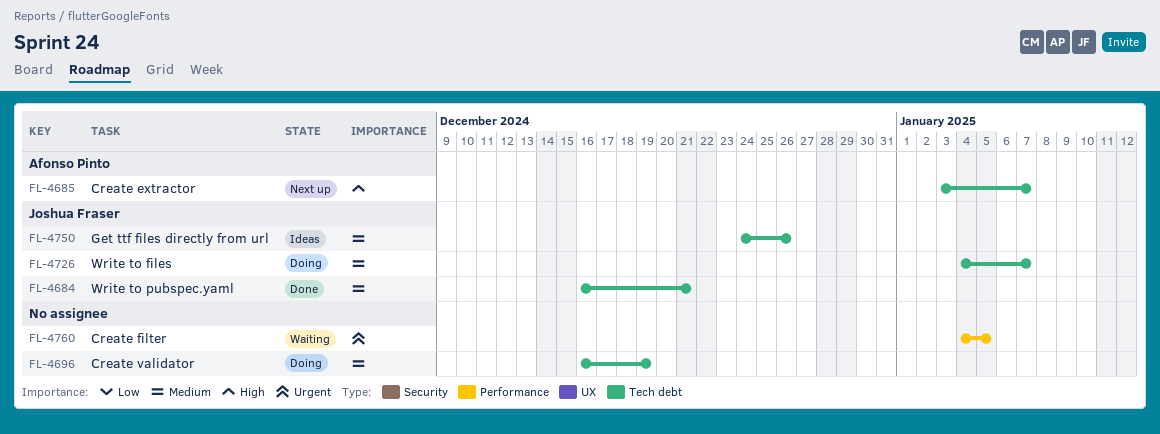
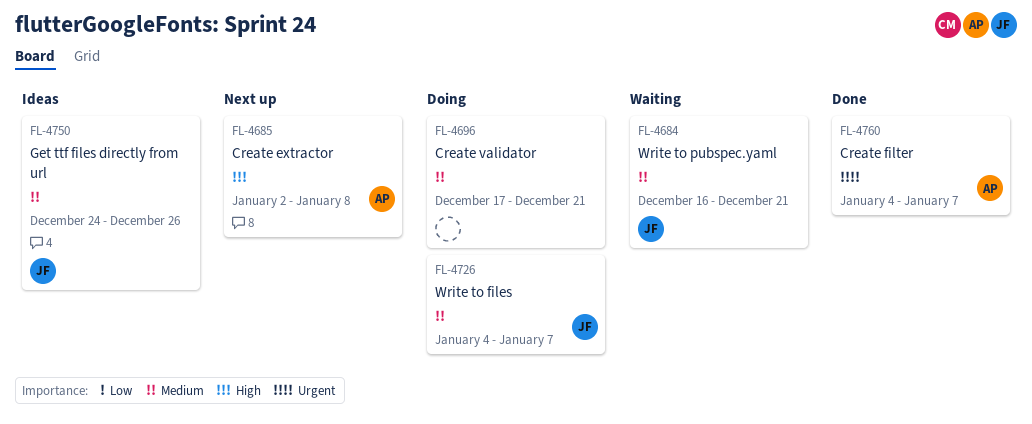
FL-4684, status: Done -> Waiting
FL-4685, start: Jan 3 -> Jan 2
FL-4685, due: Jan 7 -> Jan 8
FL-4696, start: Dec 16 -> Dec 17
FL-4696, due: Dec 19 -> Dec 21
FL-4760, status: Waiting -> Done
FL-4760, owner: none -> Afonso Pinto
FL-4760, due: Jan 5 -> Jan 7

